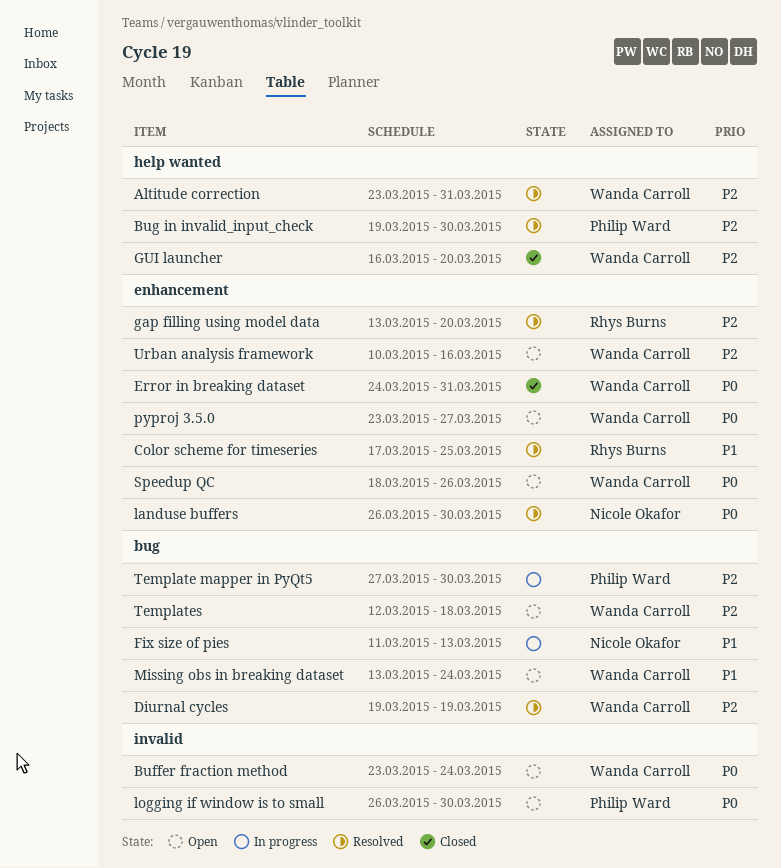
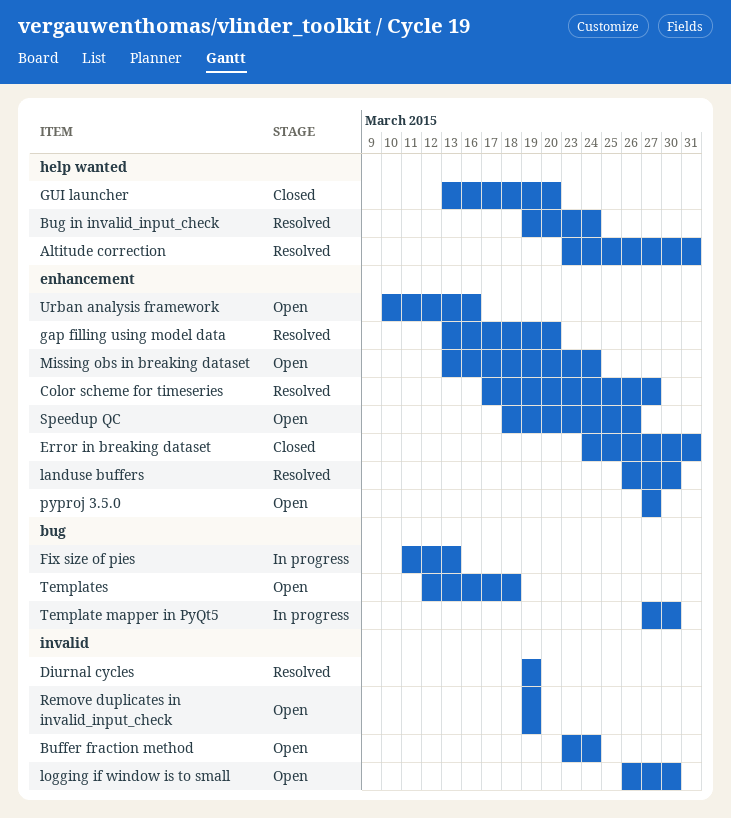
Bug in invalid_input_check, due: Mar 30 -> Mar 24
Color scheme for timeseries, due: Mar 25 -> Mar 27
Diurnal cycles, label: bug -> invalid
GUI launcher, start: Mar 16 -> Mar 13
Missing obs in breaking dataset, label: bug -> enhancement
pyproj 3.5.0, start: Mar 23 -> Mar 27
Remove duplicates in invalid_input_check: none -> present

